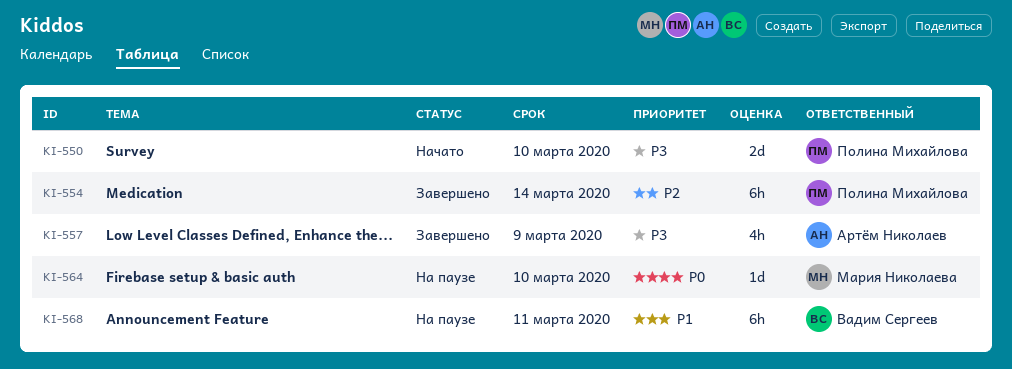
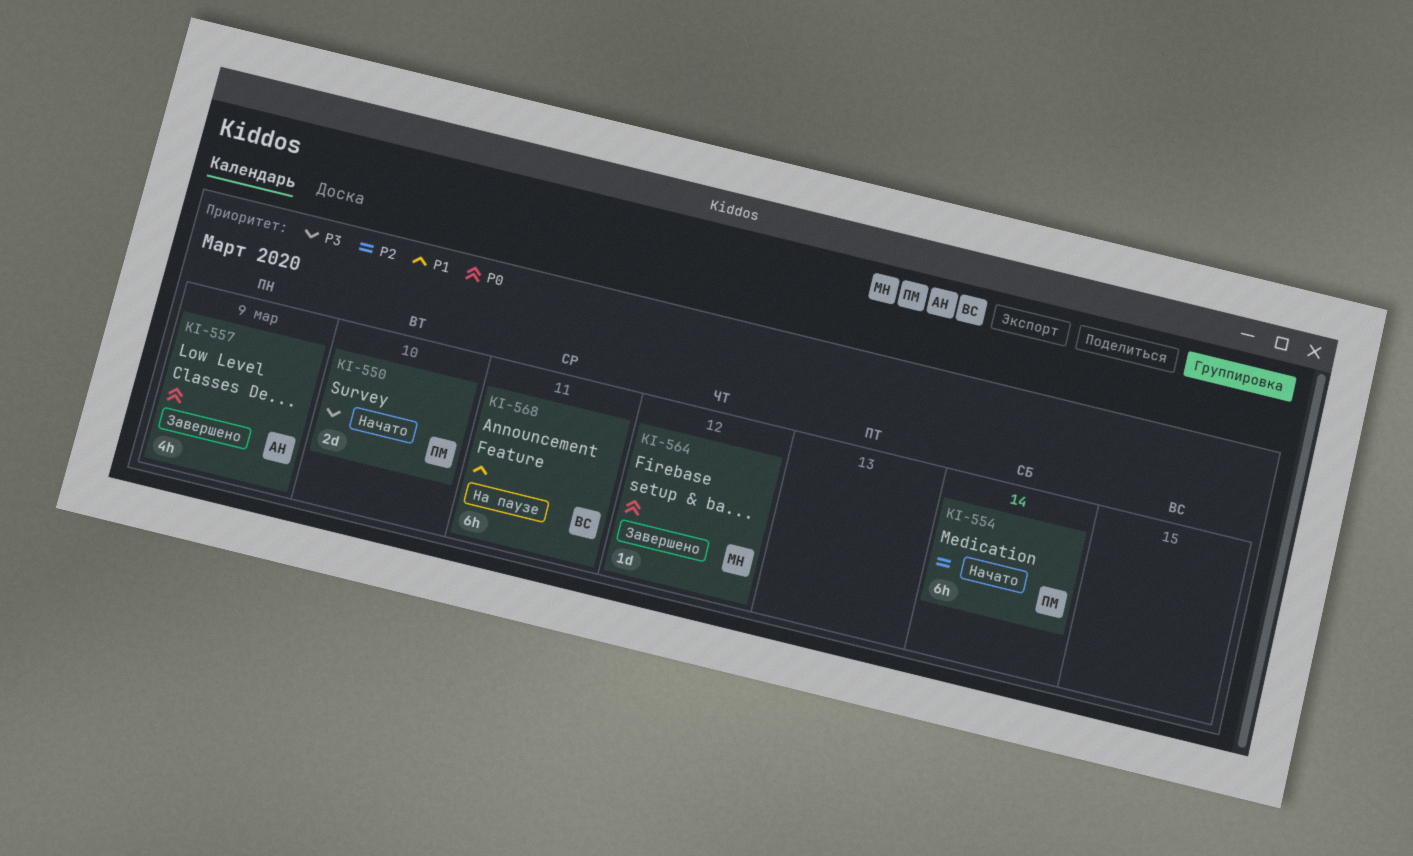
KI-554, status: Завершено -> Начато
KI-557, priority: P3 -> P0
KI-564, status: На паузе -> Завершено
KI-564, due: Mar 10 -> Mar 12

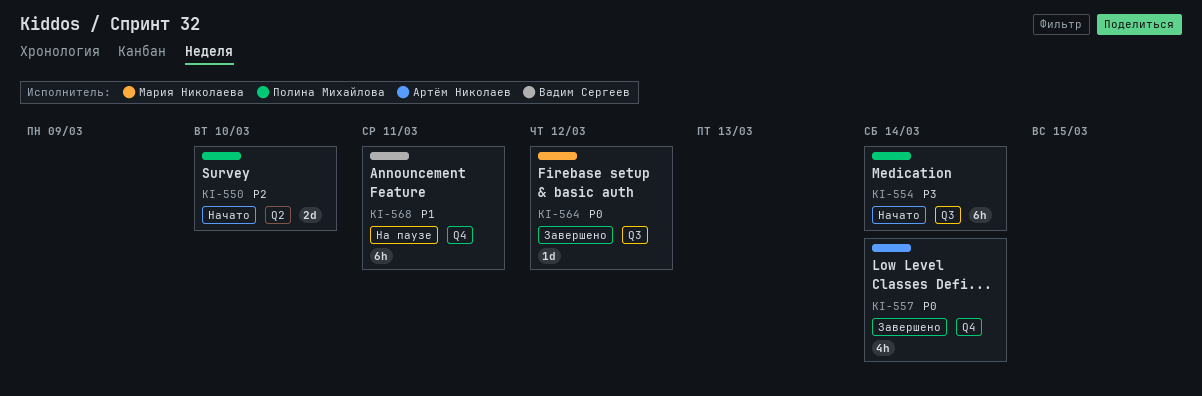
KI-550, priority: P3 -> P2
KI-554, priority: P2 -> P3
KI-557, due: Mar 9 -> Mar 14

